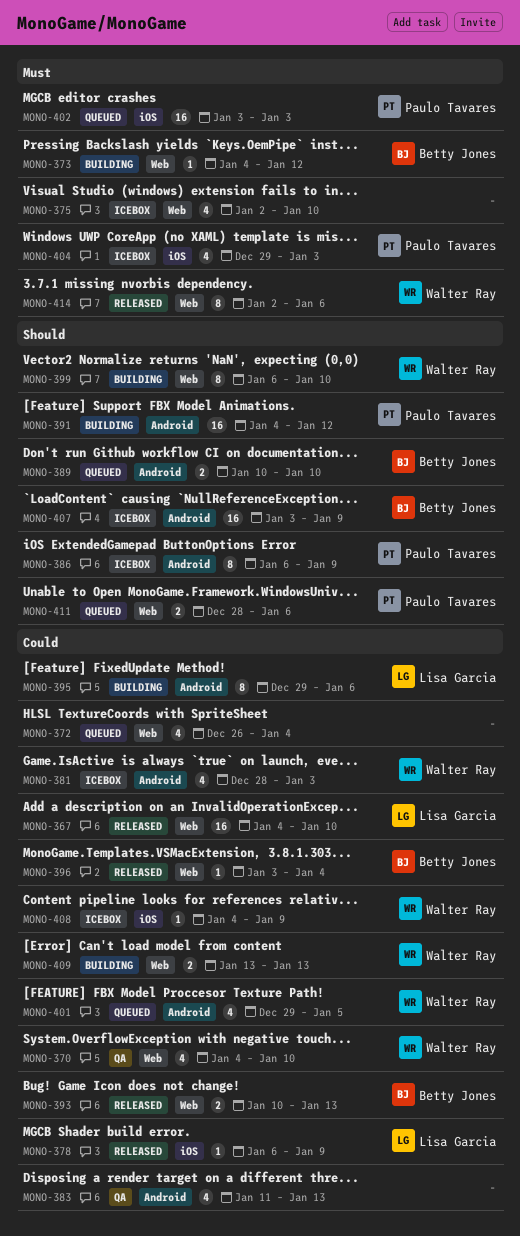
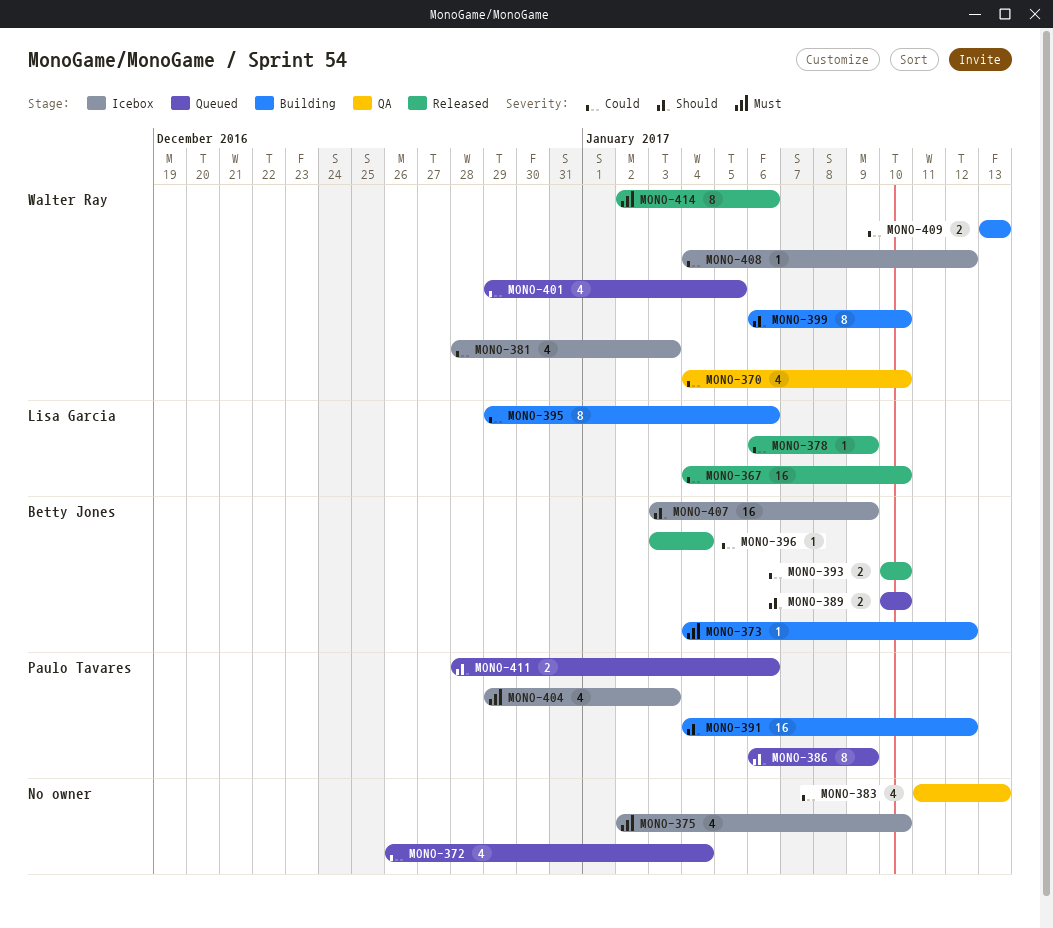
MONO-386, status: Icebox -> Queued
MONO-393, due: Jan 13 -> Jan 10
MONO-402: present -> none
MONO-408, due: Jan 9 -> Jan 12

